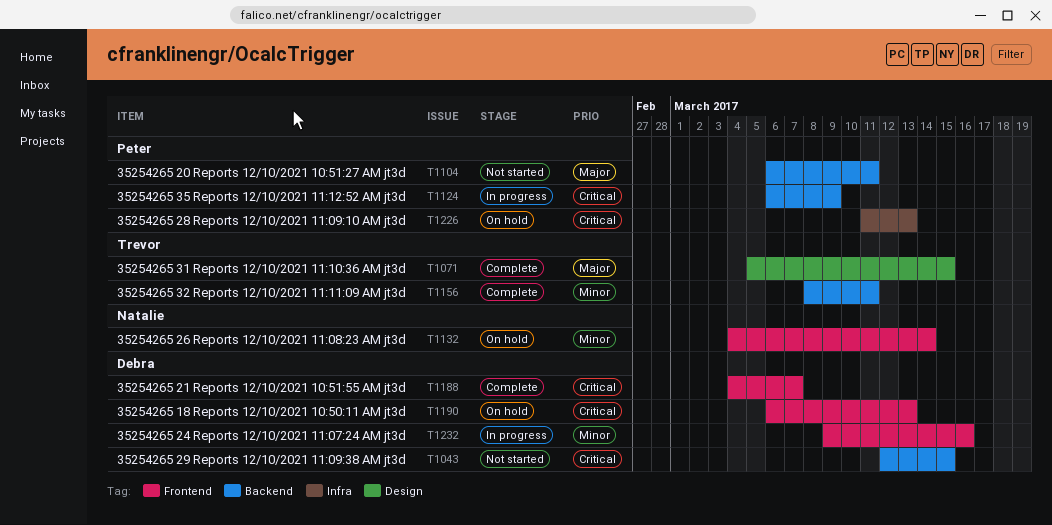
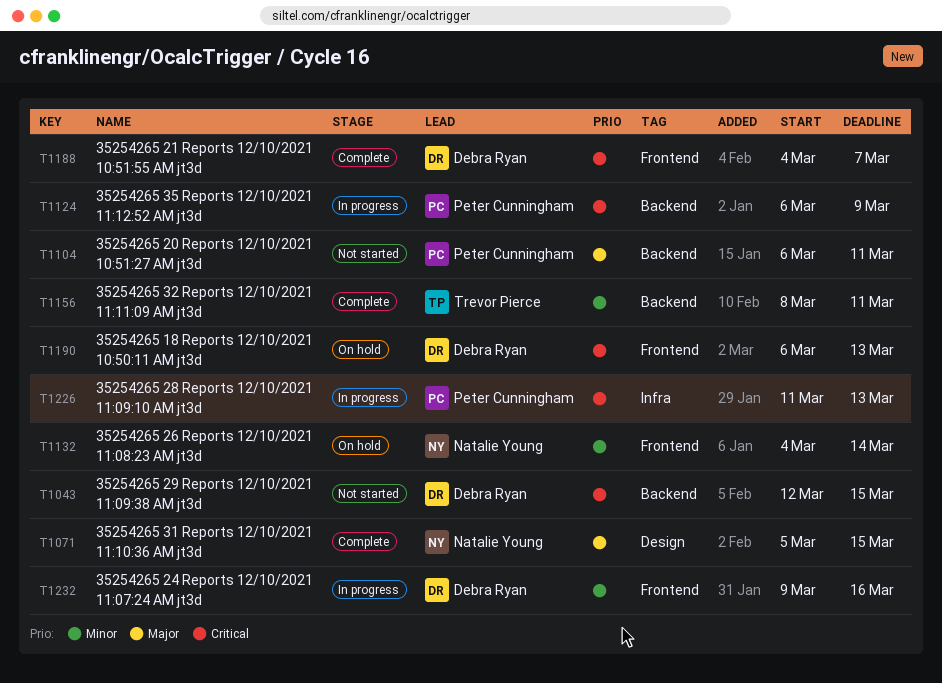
T1071, owner: Trevor Pierce -> Natalie Young
T1226, status: On hold -> In progress

